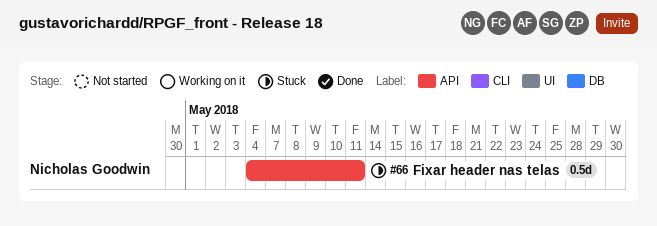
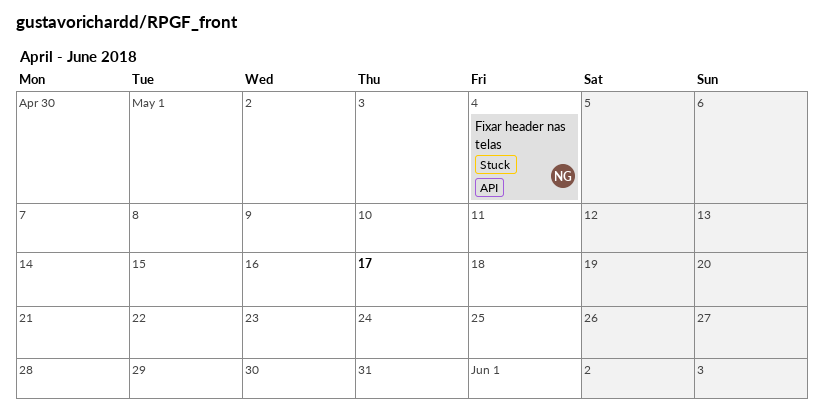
Fixar header nas telas, due: May 11 -> May 4

